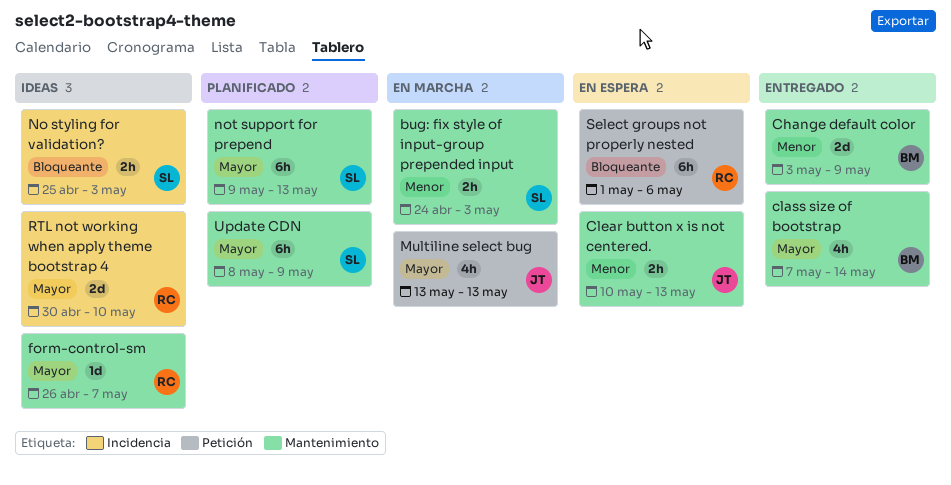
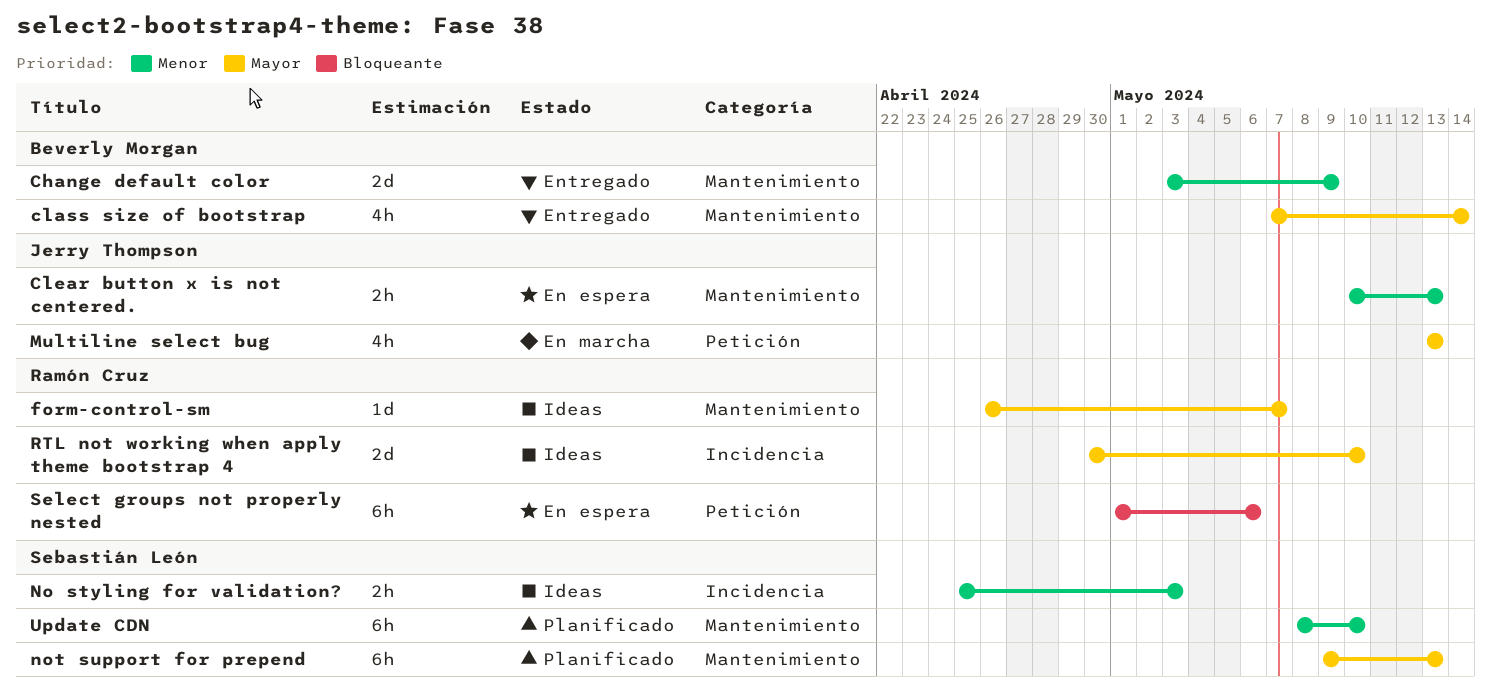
bug: fix style of input-group prepended input: present -> none
No styling for validation?, priority: Bloqueante -> Menor
Update CDN, priority: Mayor -> Menor
Update CDN, due: May 9 -> May 10

